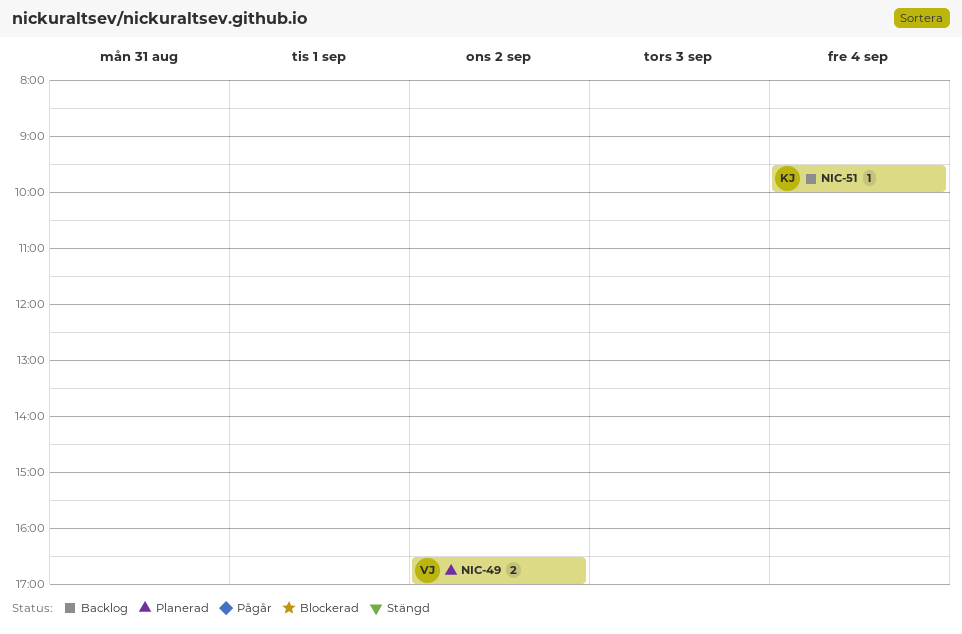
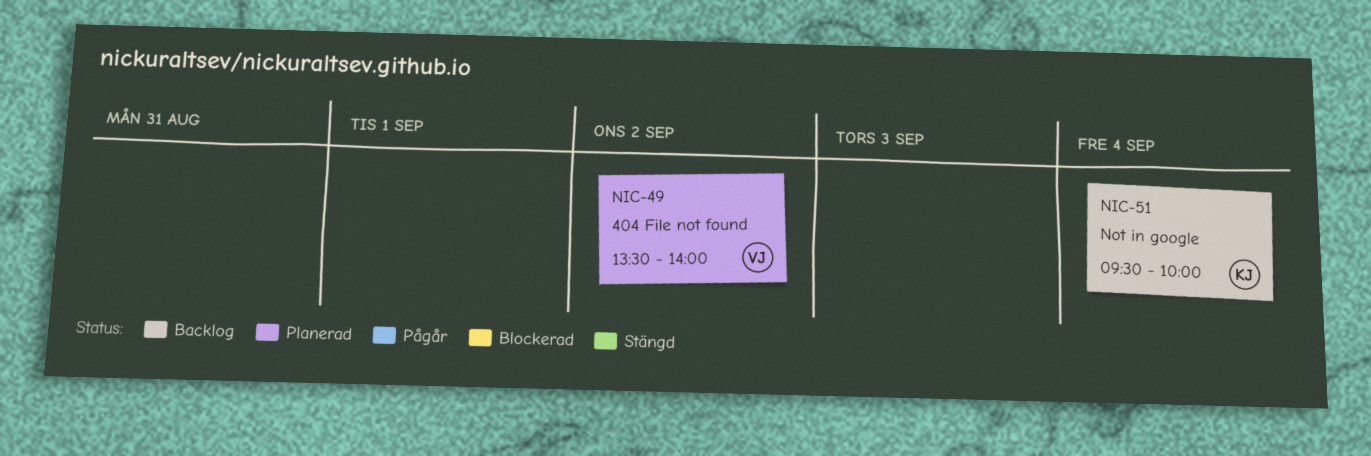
NIC-49, begins: 16:30 -> 13:30
NIC-49, ends: 17:00 -> 14:00

